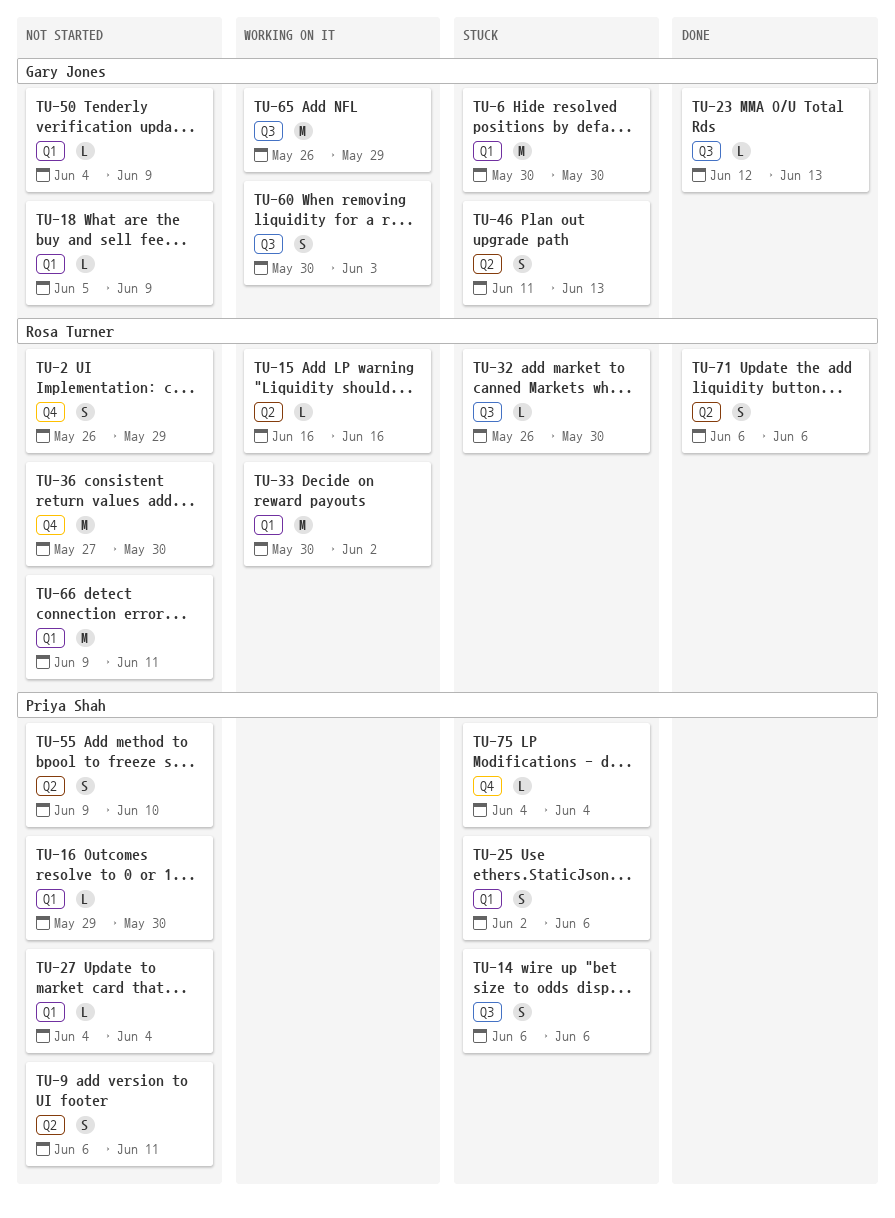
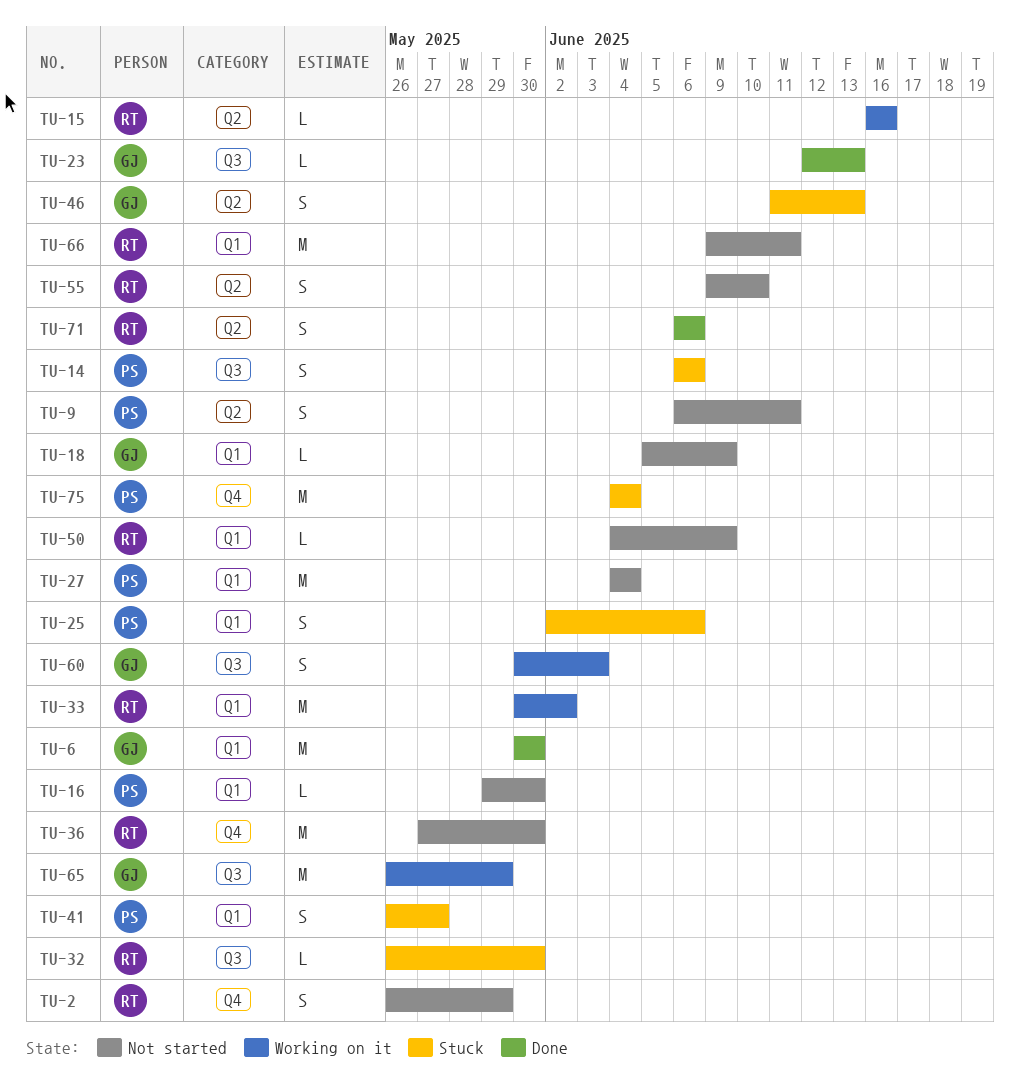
TU-6, status: Stuck -> Done
TU-27, estimate: L -> M
TU-41: none -> present
TU-50, owner: Gary Jones -> Rosa Turner
TU-55, owner: Priya Shah -> Rosa Turner
TU-75, estimate: L -> M

